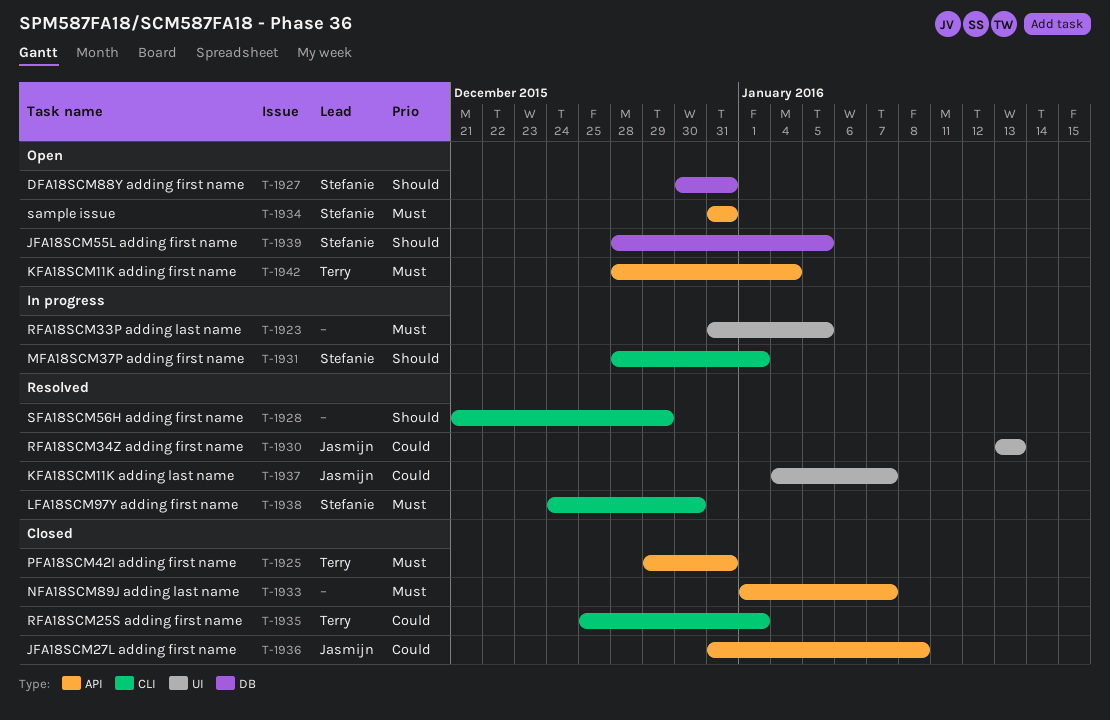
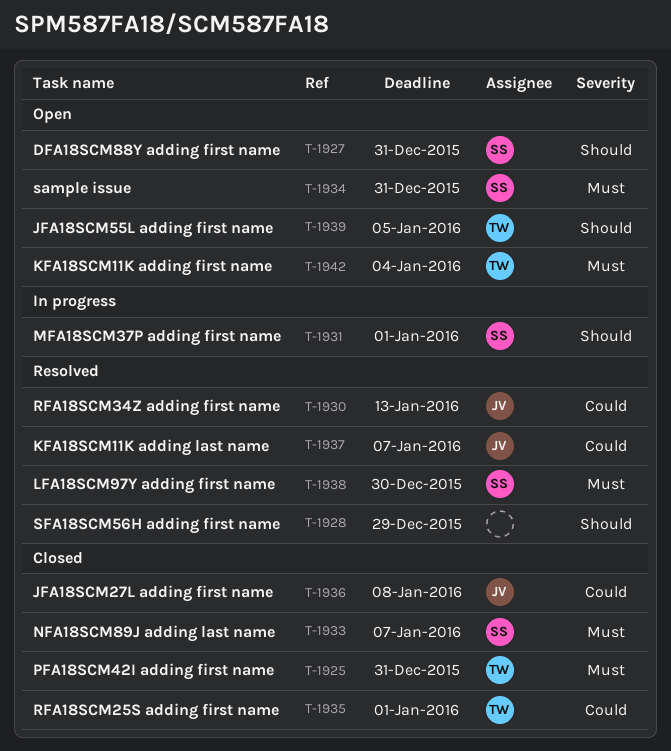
T-1923: present -> none
T-1933, owner: none -> Stefanie
T-1939, owner: Stefanie -> Terry

